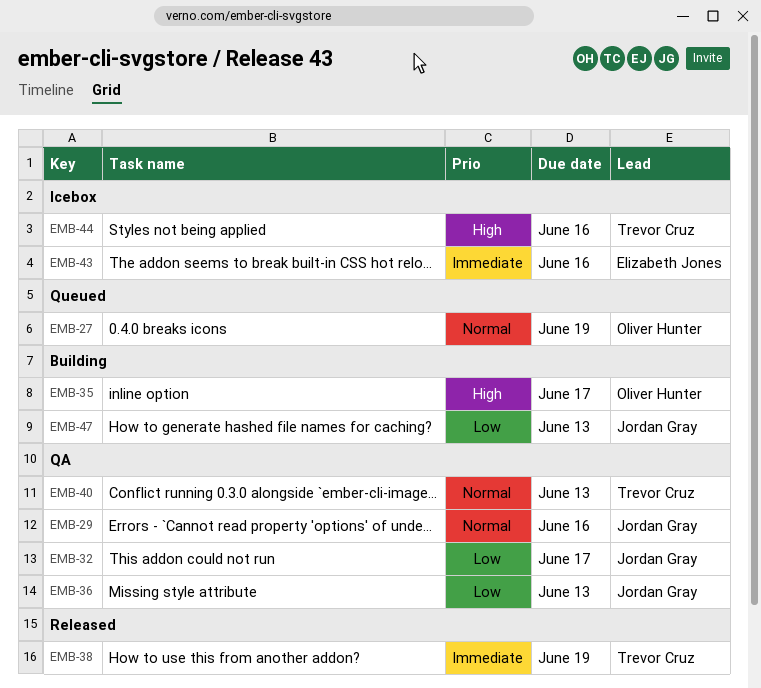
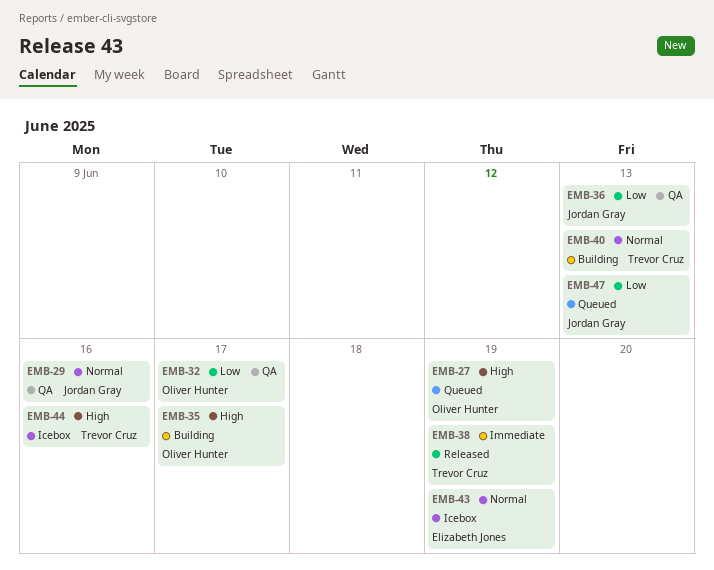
EMB-27, priority: Normal -> High
EMB-32, owner: Jordan Gray -> Oliver Hunter
EMB-40, status: QA -> Building
EMB-43, priority: Immediate -> Normal
EMB-43, due: Jun 16 -> Jun 19
EMB-47, status: Building -> Queued

